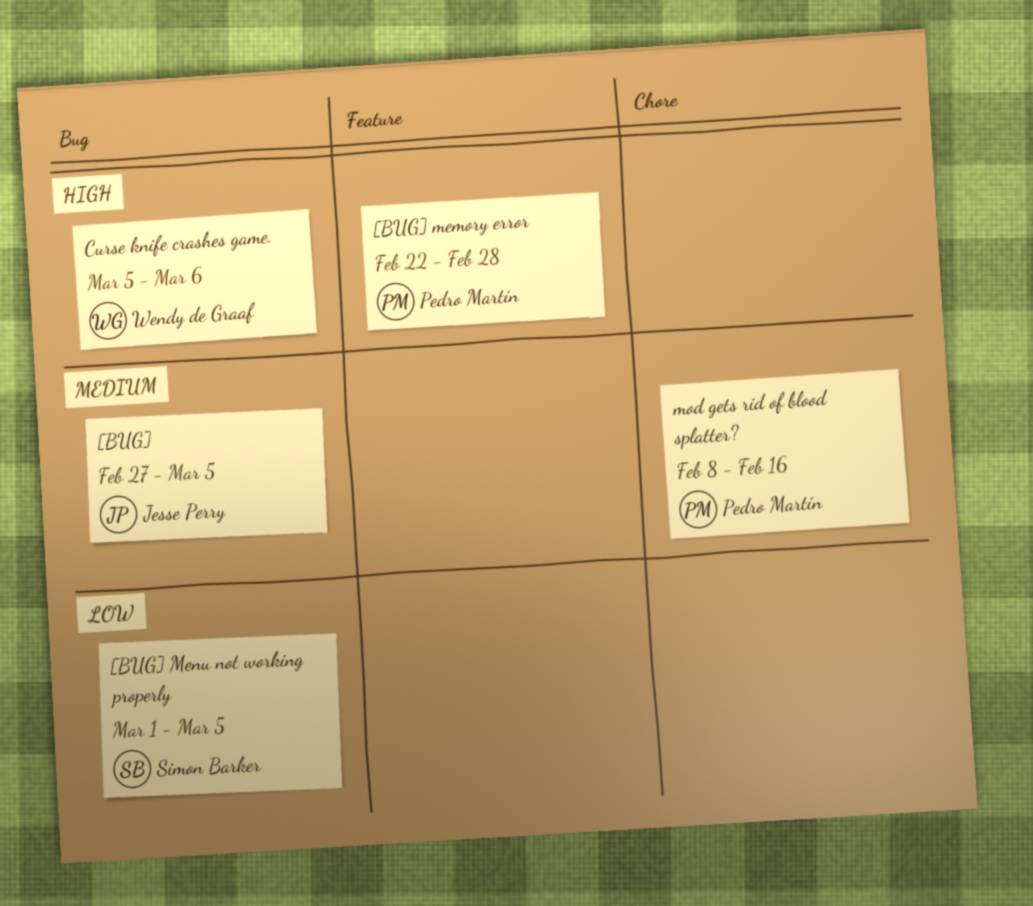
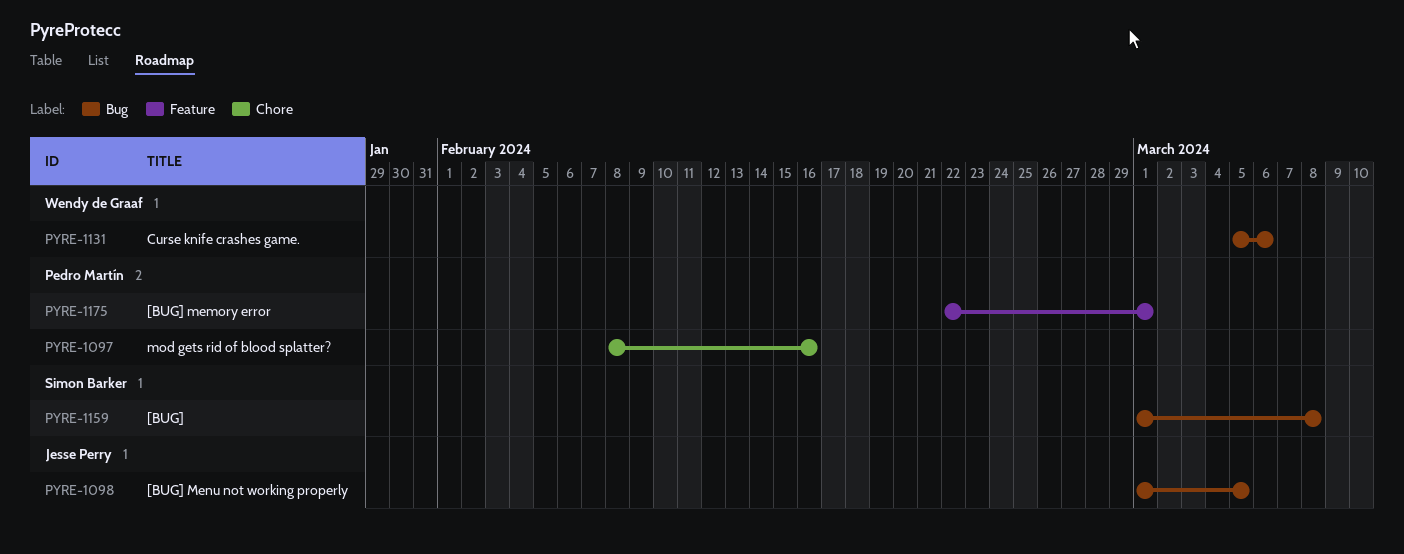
[BUG], owner: Jesse Perry -> Simon Barker
[BUG], start: Feb 27 -> Mar 1
[BUG], due: Mar 5 -> Mar 8
[BUG] memory error, due: Feb 28 -> Mar 1
[BUG] Menu not working properly, owner: Simon Barker -> Jesse Perry

